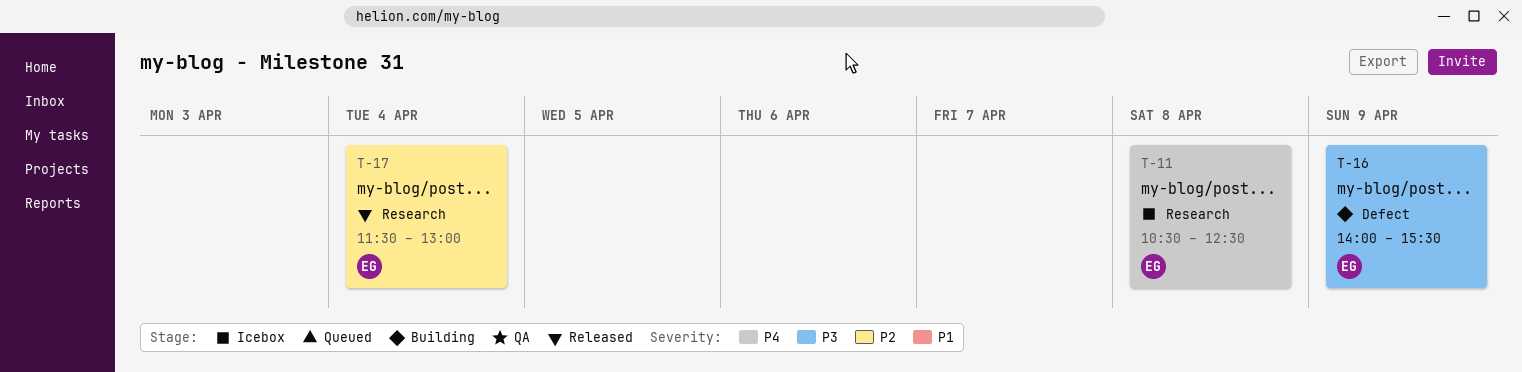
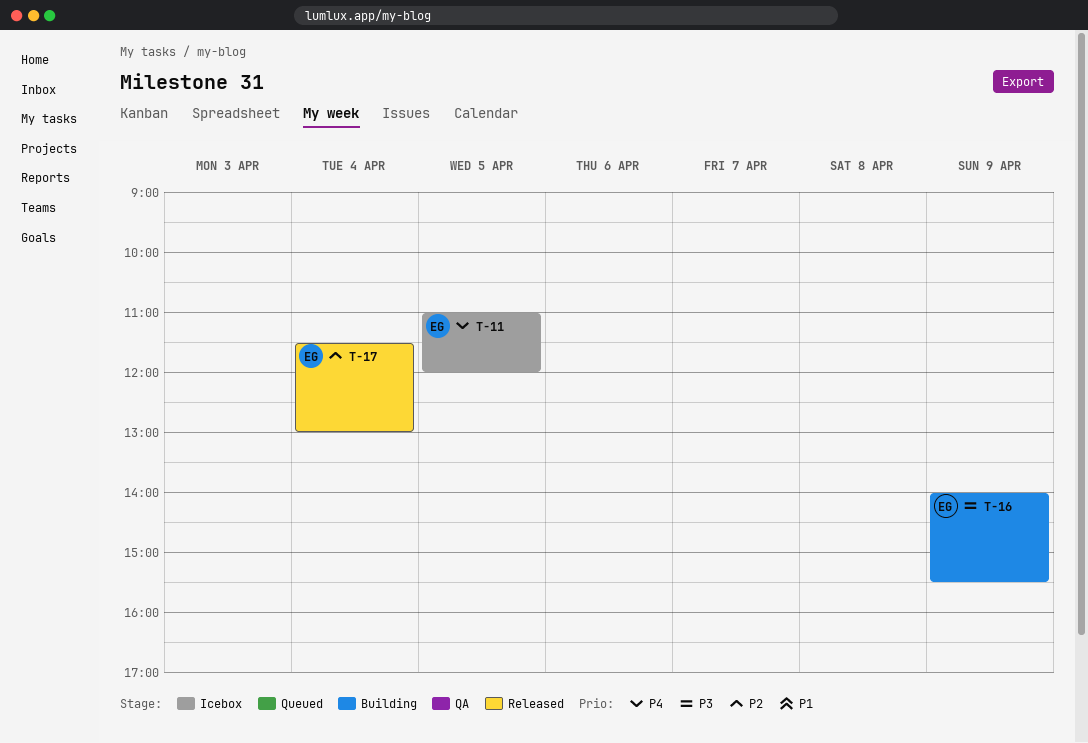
T-11, day: Apr 8 -> Apr 5
T-11, begins: 10:30 -> 11:00
T-11, ends: 12:30 -> 12:00

